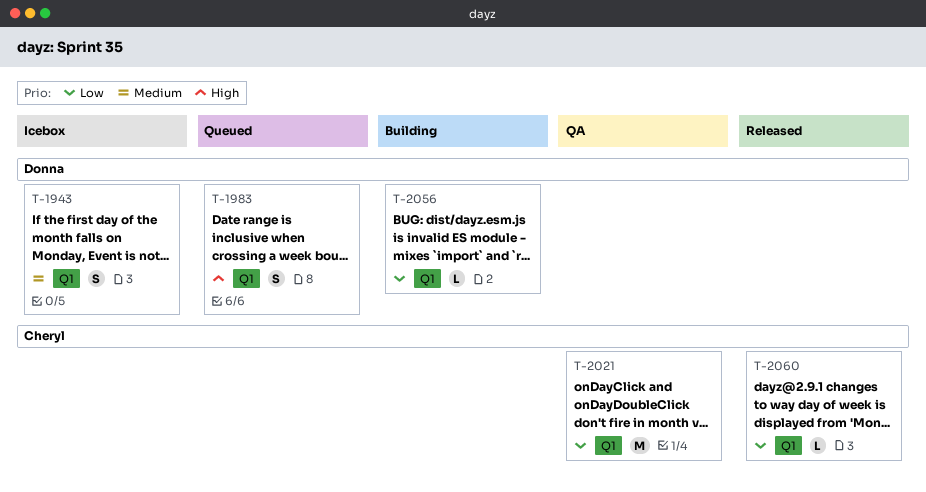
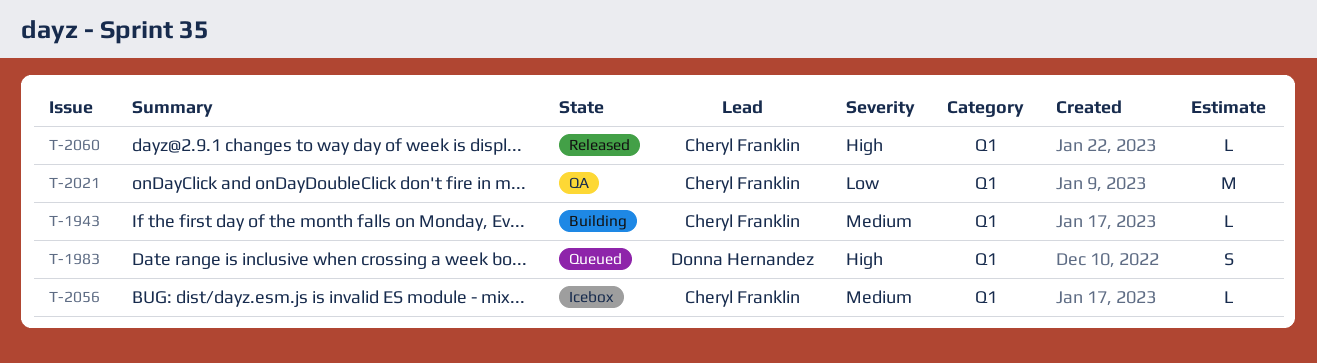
T-1943, status: Icebox -> Building
T-1943, owner: Donna Hernandez -> Cheryl Franklin
T-1943, estimate: S -> L
T-2056, status: Building -> Icebox
T-2056, owner: Donna Hernandez -> Cheryl Franklin
T-2056, priority: Low -> Medium
T-2060, priority: Low -> High

